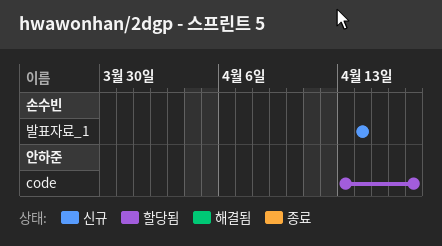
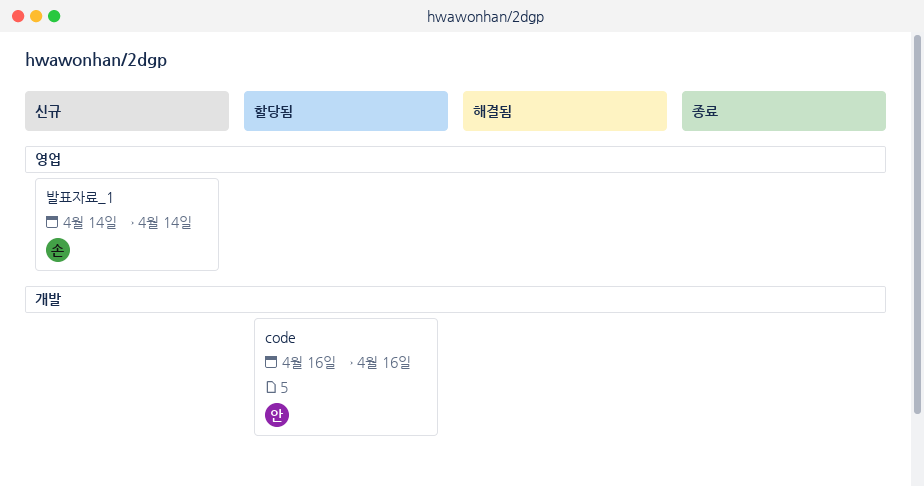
code, start: Apr 13 -> Apr 16
code, due: Apr 17 -> Apr 16

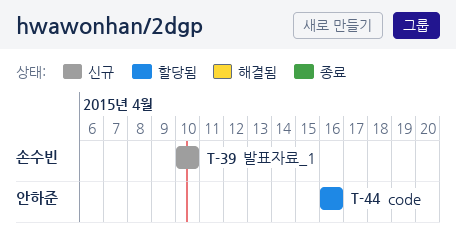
발표자료_1, start: Apr 14 -> Apr 10
발표자료_1, due: Apr 14 -> Apr 10

